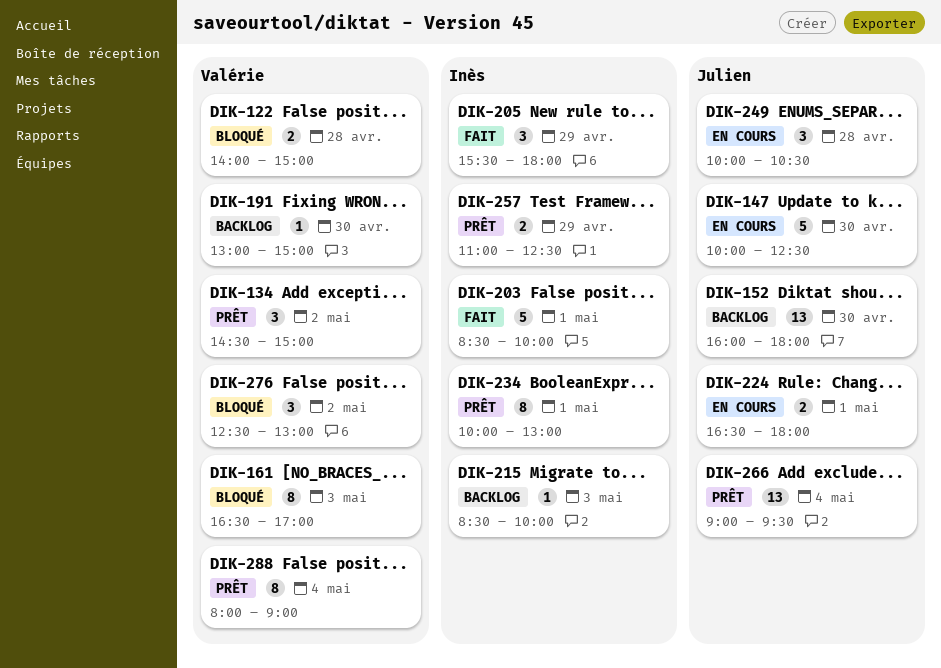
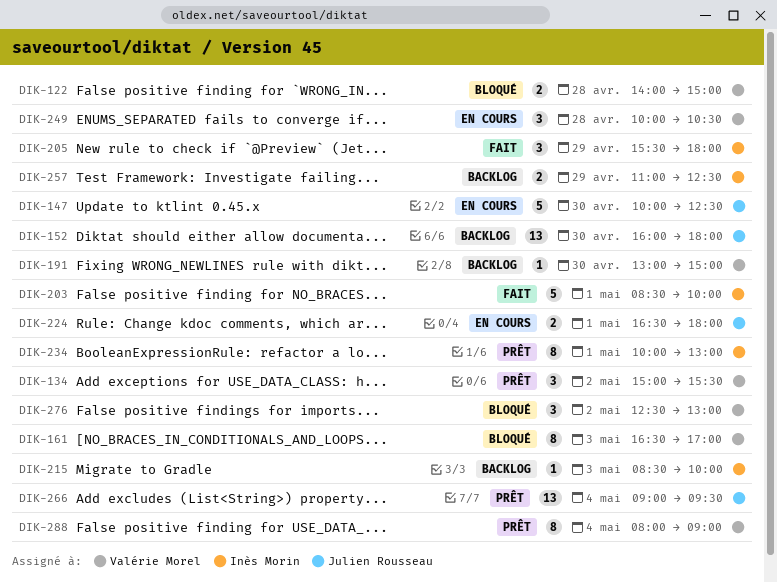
DIK-134, begins: 14:30 -> 15:00
DIK-134, ends: 15:00 -> 15:30
DIK-249, owner: Julien Rousseau -> Valérie Morel
DIK-257, status: Prêt -> Backlog

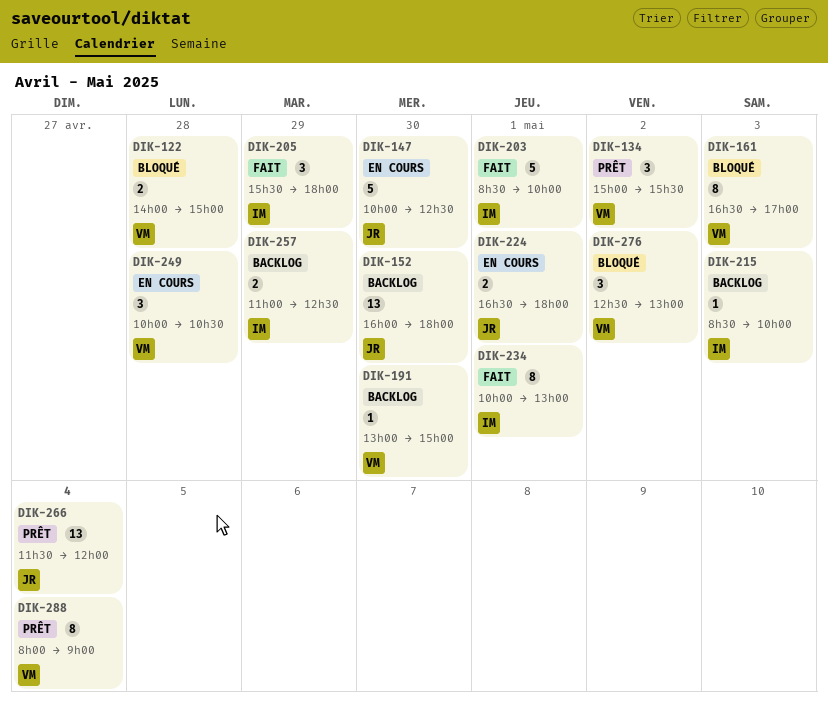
DIK-234, status: Prêt -> Fait
DIK-266, begins: 09:00 -> 11:30
DIK-266, ends: 09:30 -> 12:00

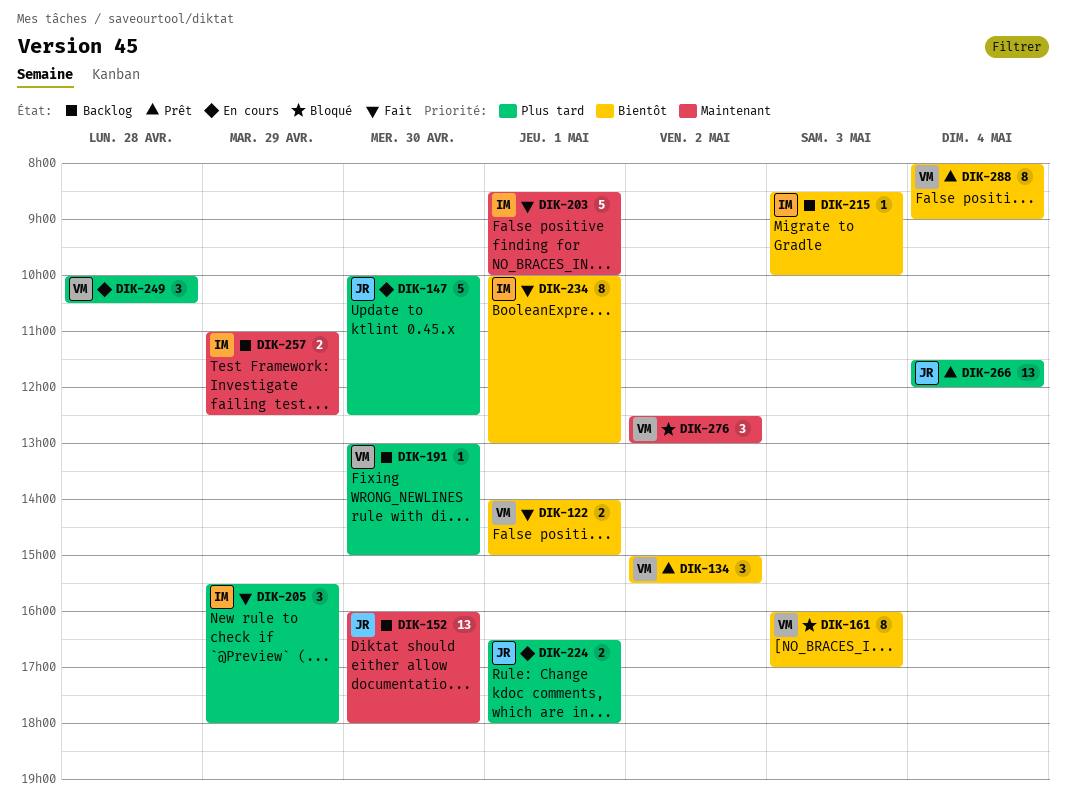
DIK-122, status: Bloqué -> Fait
DIK-122, day: Apr 28 -> May 1
DIK-161, begins: 16:30 -> 16:00

